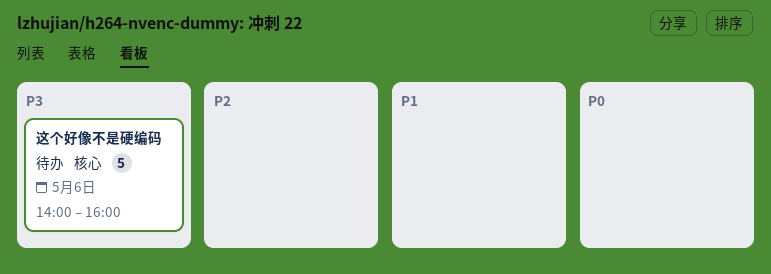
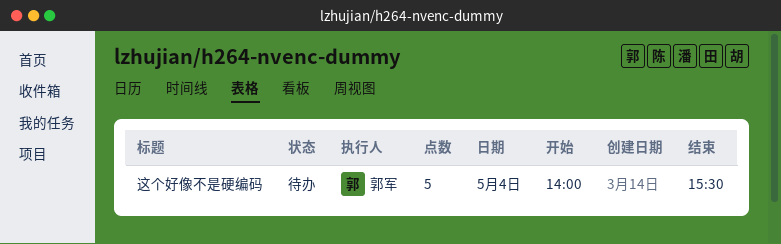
这个好像不是硬编码, day: May 6 -> May 4
这个好像不是硬编码, ends: 16:00 -> 15:30

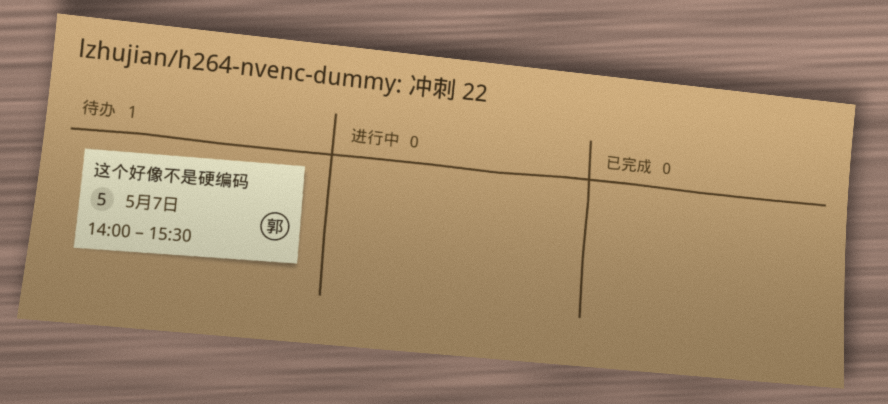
这个好像不是硬编码, day: May 4 -> May 7

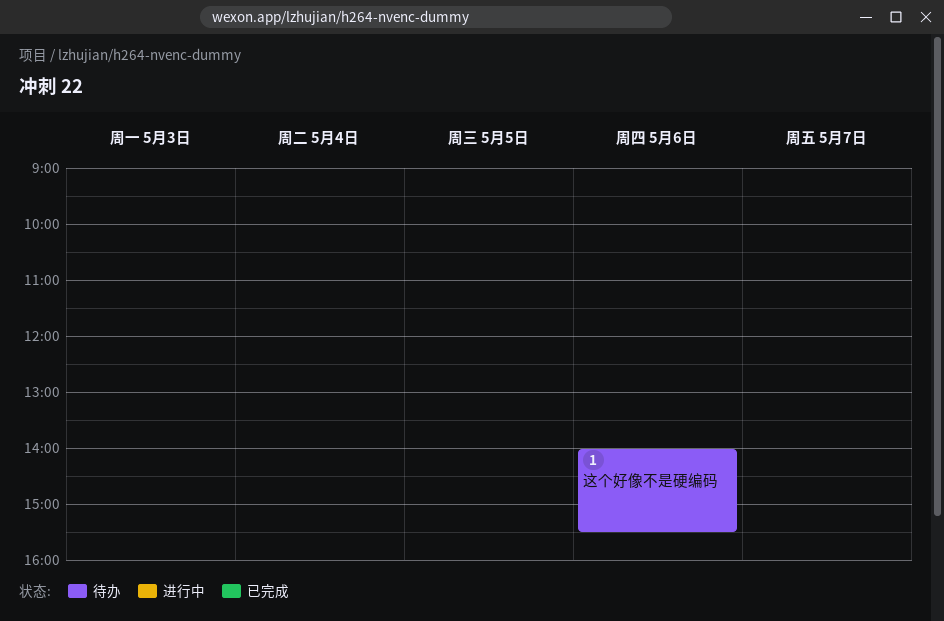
这个好像不是硬编码, estimate: 5 -> 1
这个好像不是硬编码, day: May 7 -> May 6

